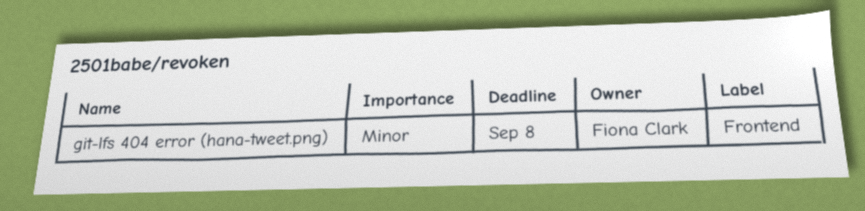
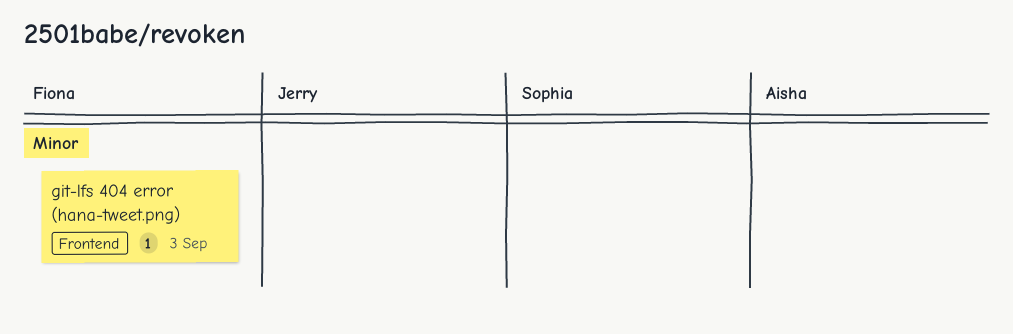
git-lfs 404 error (hana-tweet.png), due: Sep 8 -> Sep 3

